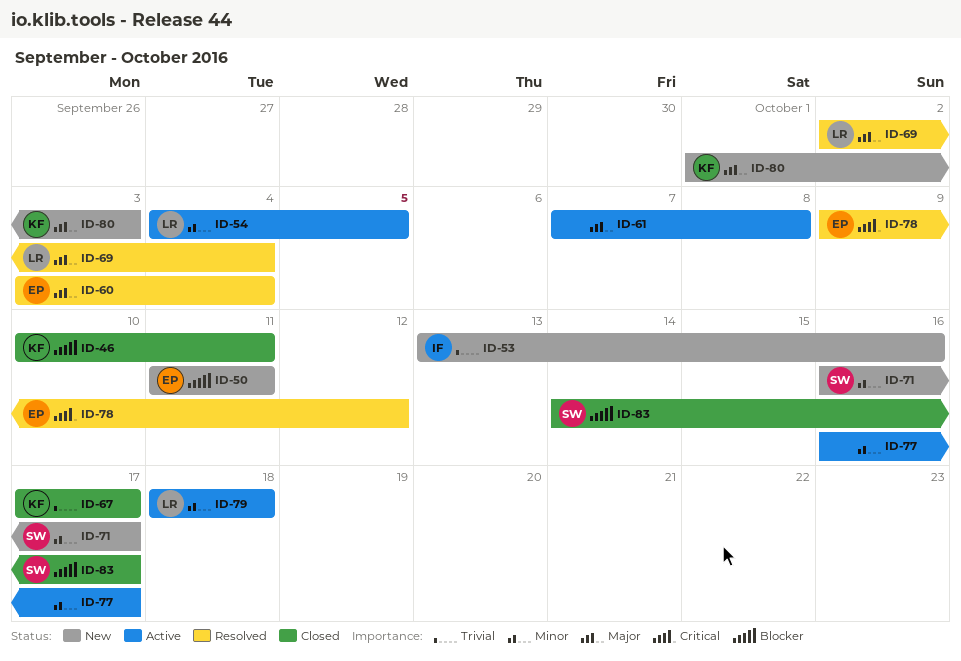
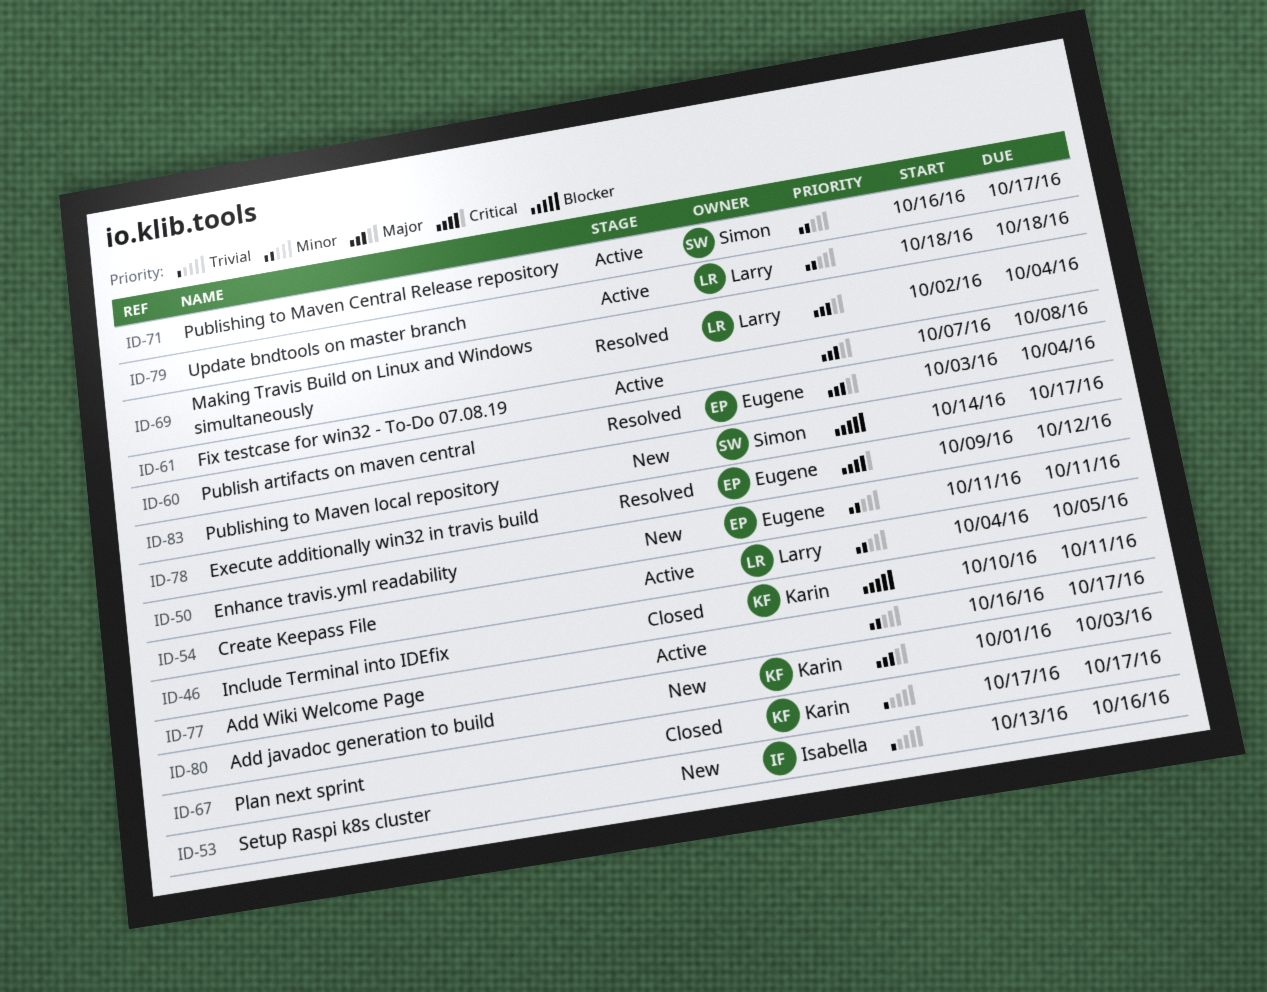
ID-50, priority: Blocker -> Minor
ID-71, status: New -> Active
ID-83, status: Closed -> New

